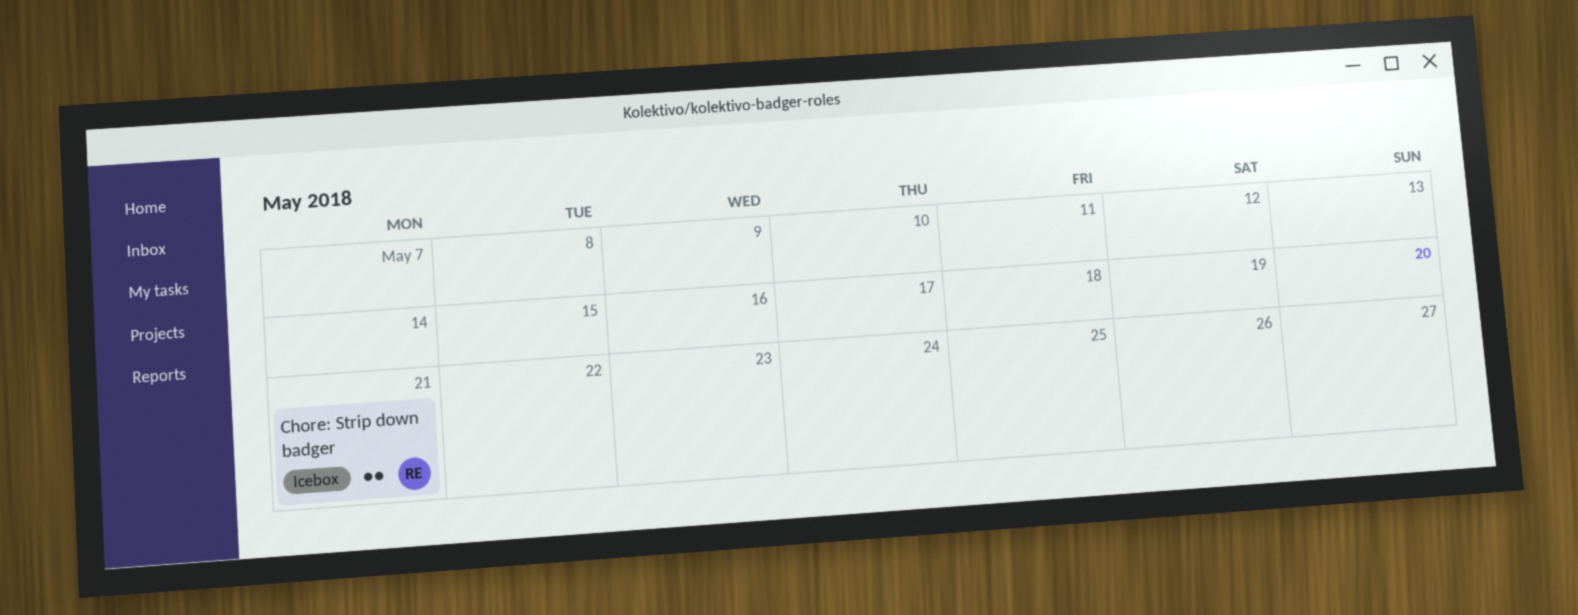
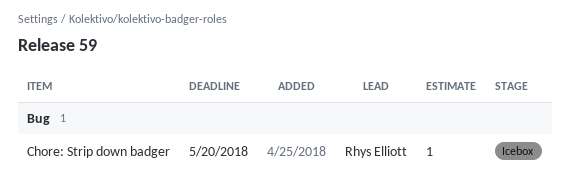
Chore: Strip down badger, estimate: 2 -> 1
Chore: Strip down badger, due: May 21 -> May 20

